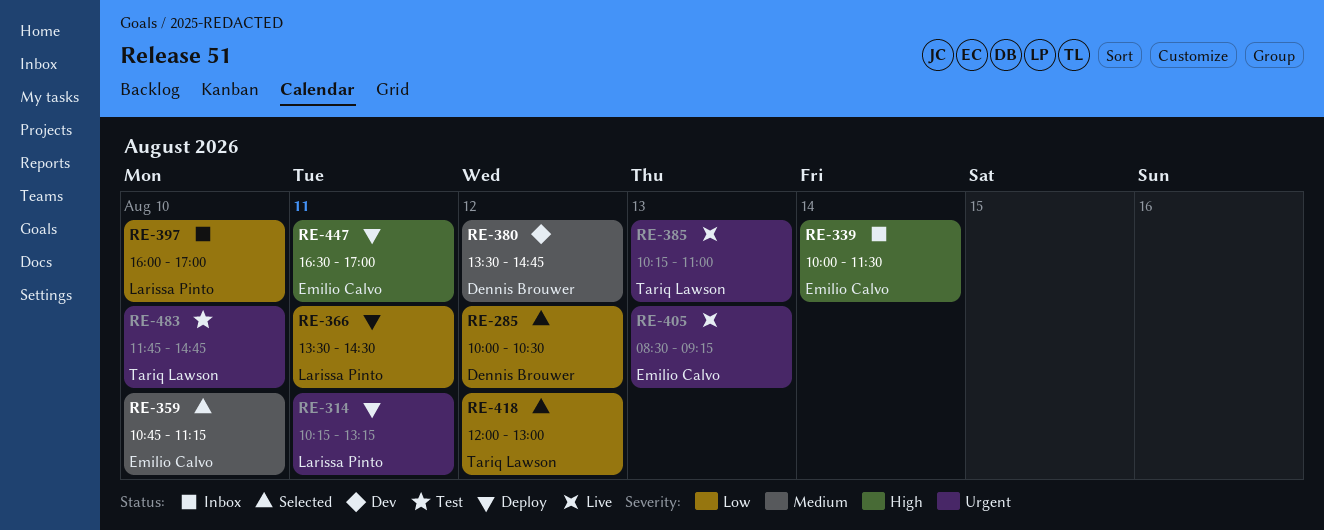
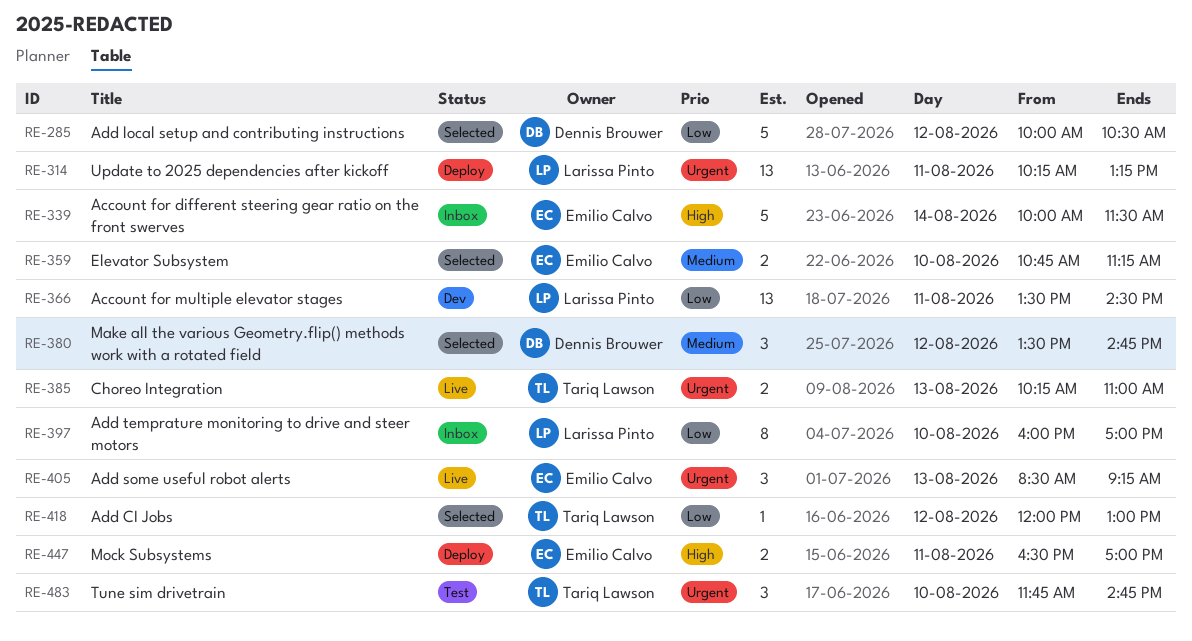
RE-366, status: Deploy -> Dev
RE-380, status: Dev -> Selected

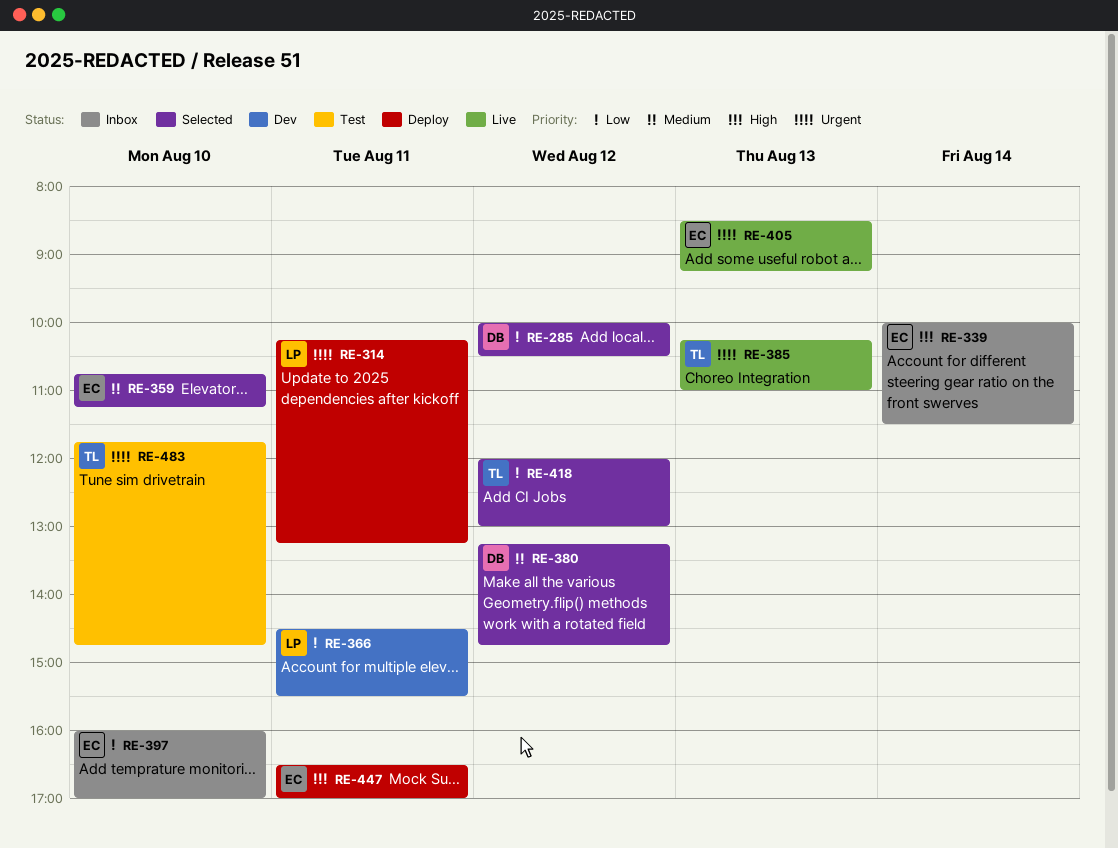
RE-366, begins: 13:30 -> 14:30
RE-366, ends: 14:30 -> 15:30
RE-380, begins: 13:30 -> 13:15
RE-397, owner: Larissa Pinto -> Emilio Calvo

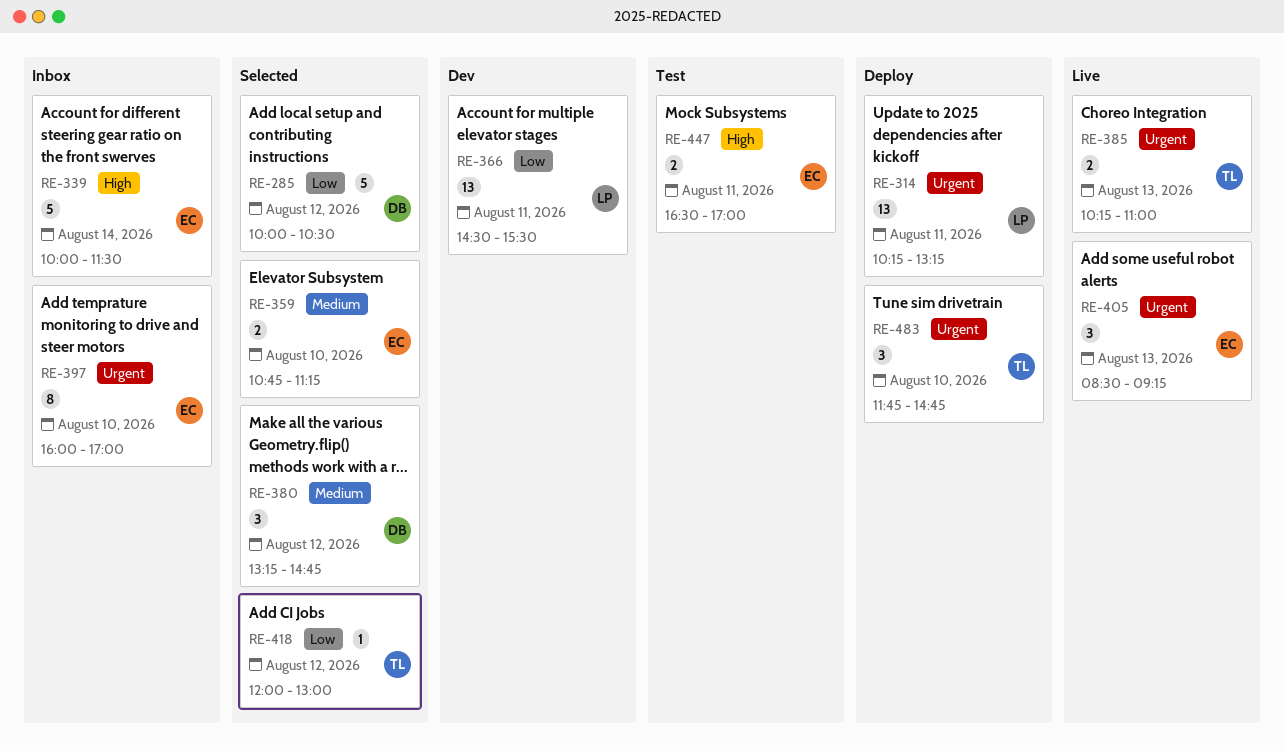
RE-397, priority: Low -> Urgent
RE-447, status: Deploy -> Test
RE-483, status: Test -> Deploy

